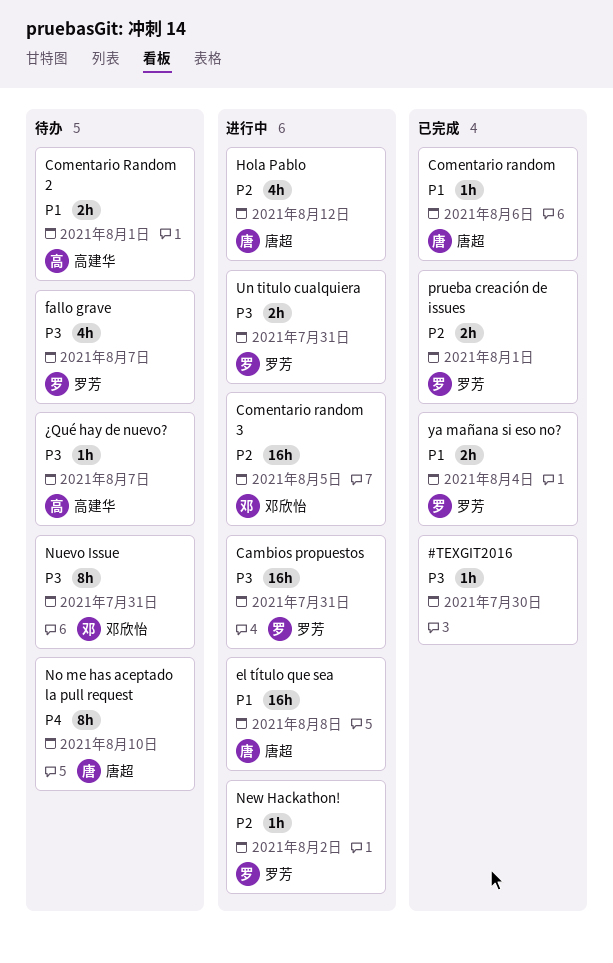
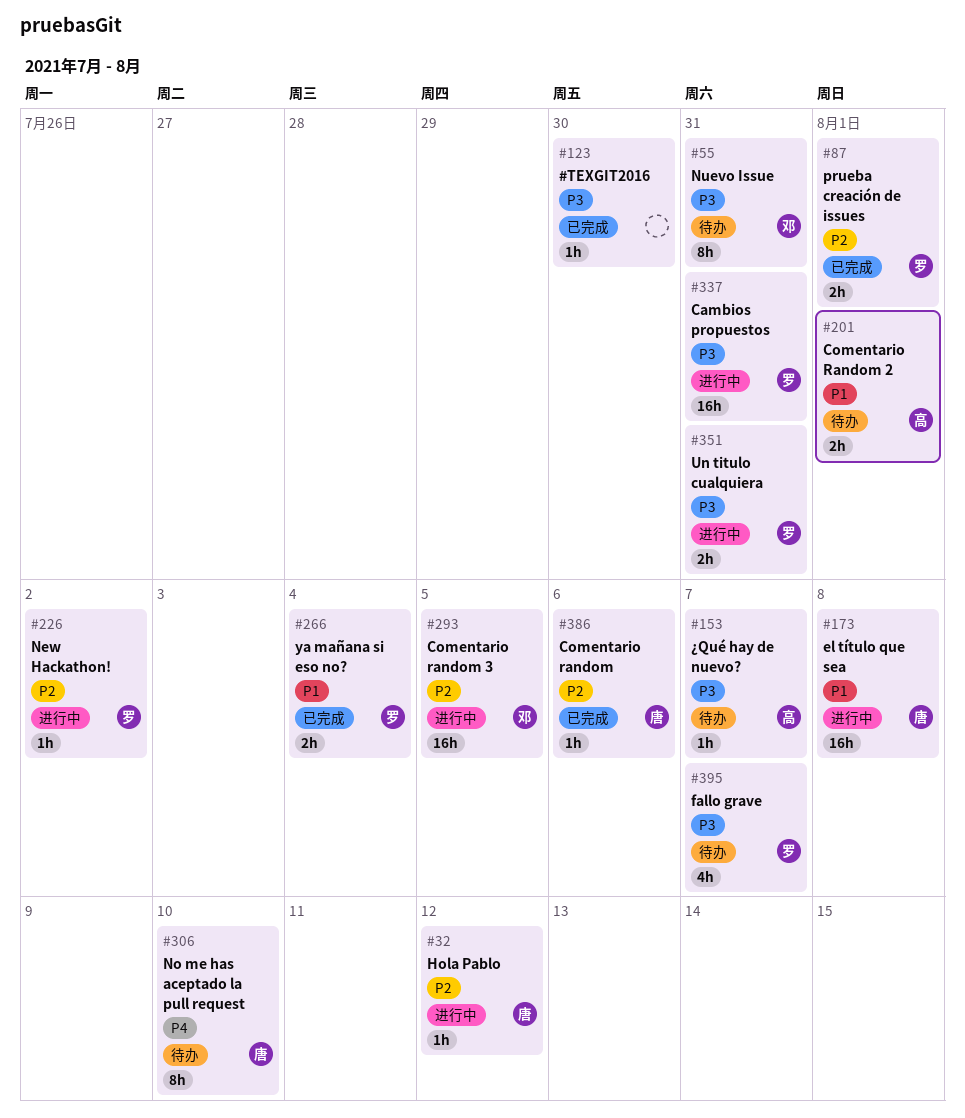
Comentario random, priority: P1 -> P2
Hola Pablo, estimate: 4h -> 1h

